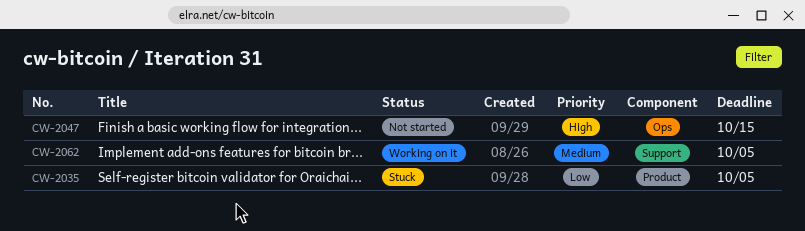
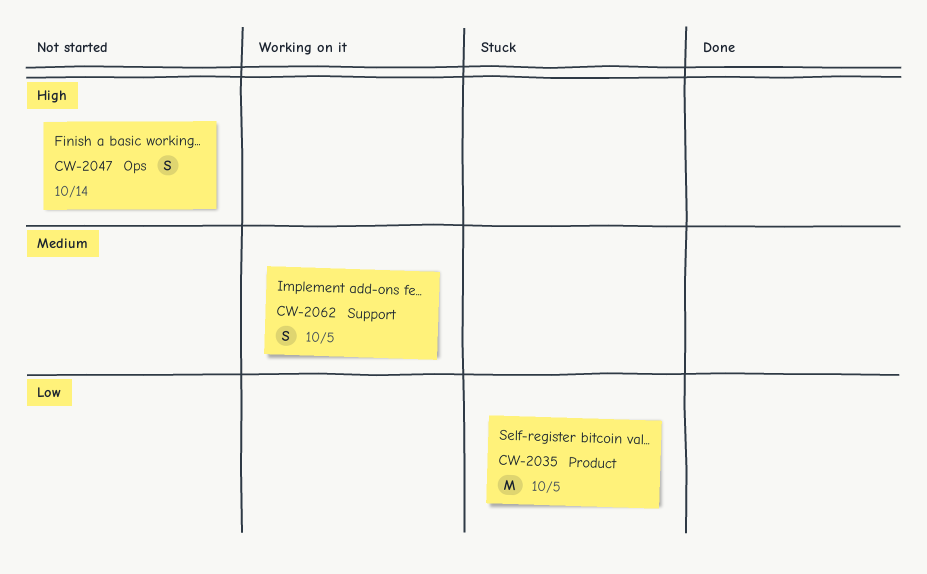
CW-2047, due: Oct 15 -> Oct 14

